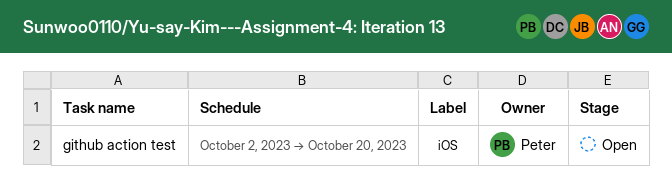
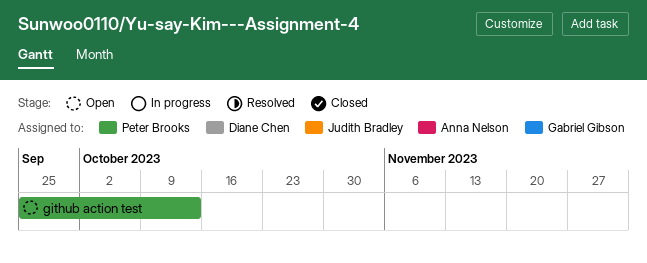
github action test, start: Oct 2 -> Sep 25
github action test, due: Oct 20 -> Oct 13

